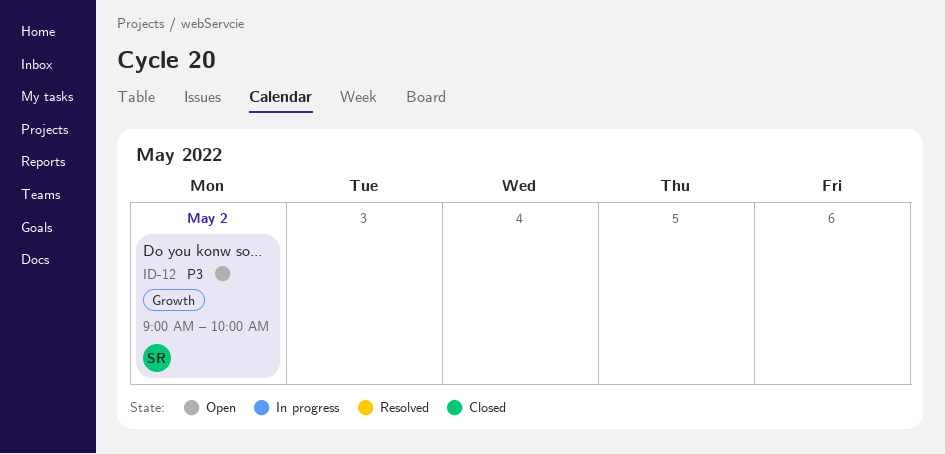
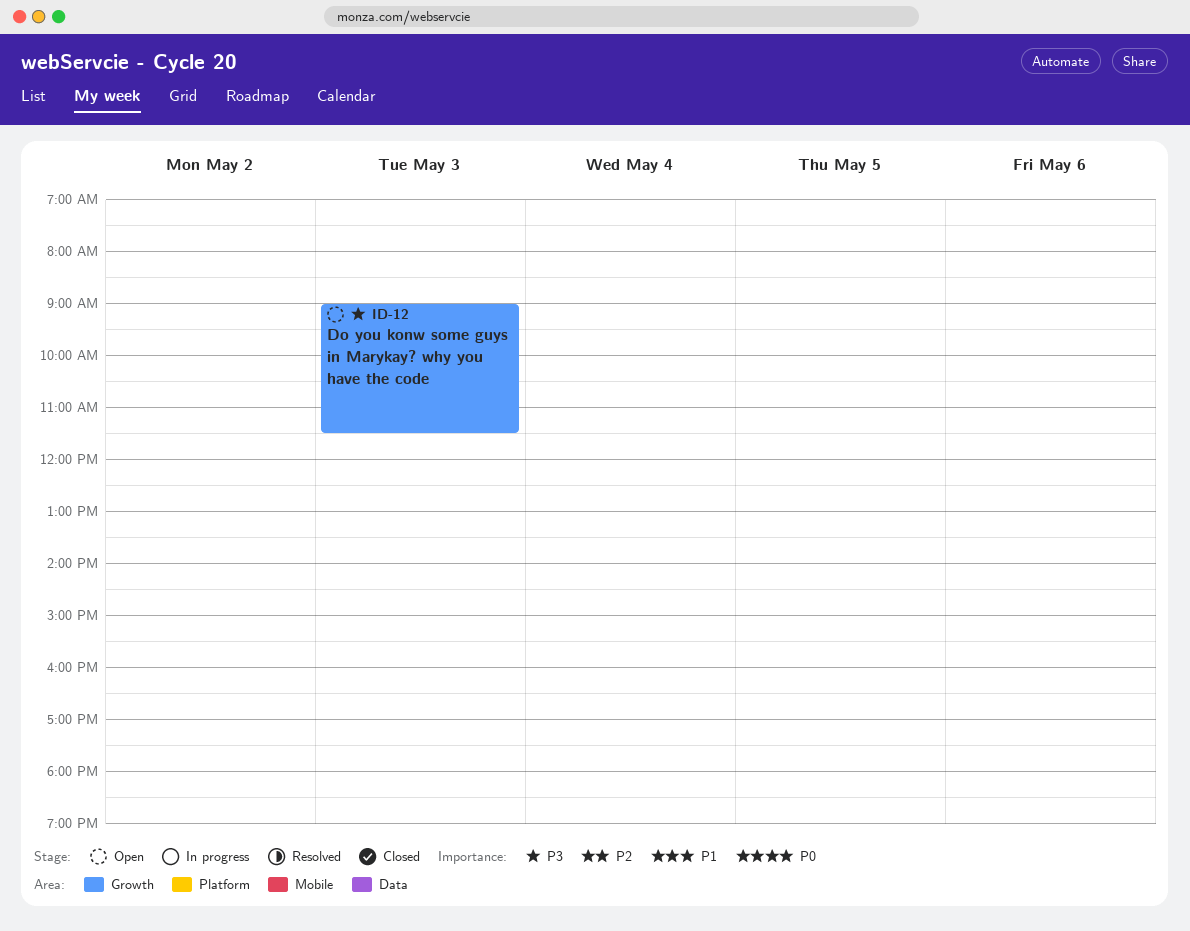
ID-12, day: May 2 -> May 3
ID-12, ends: 10:00 -> 11:30

